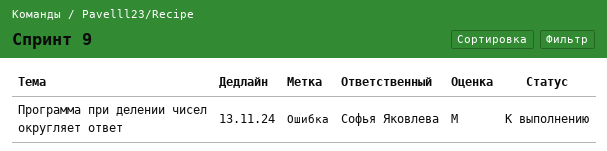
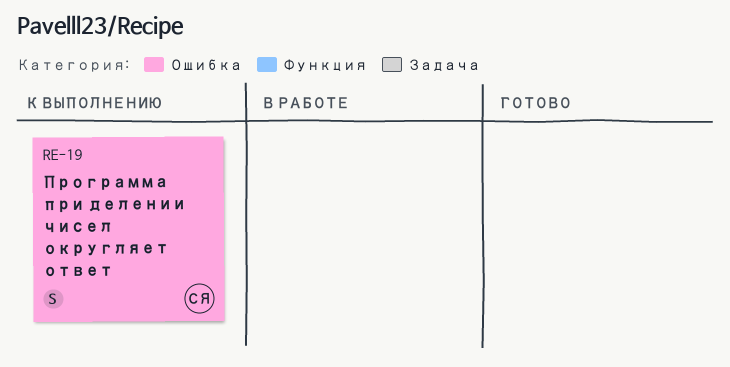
Программа при делении чисел округляет ответ, estimate: M -> S

